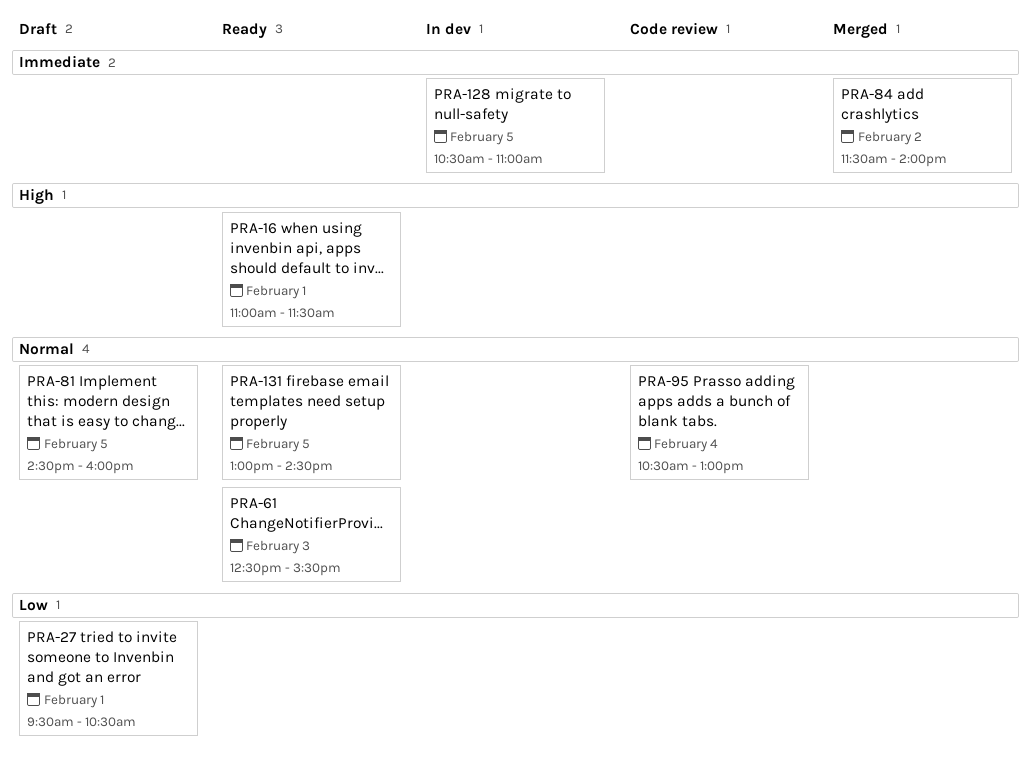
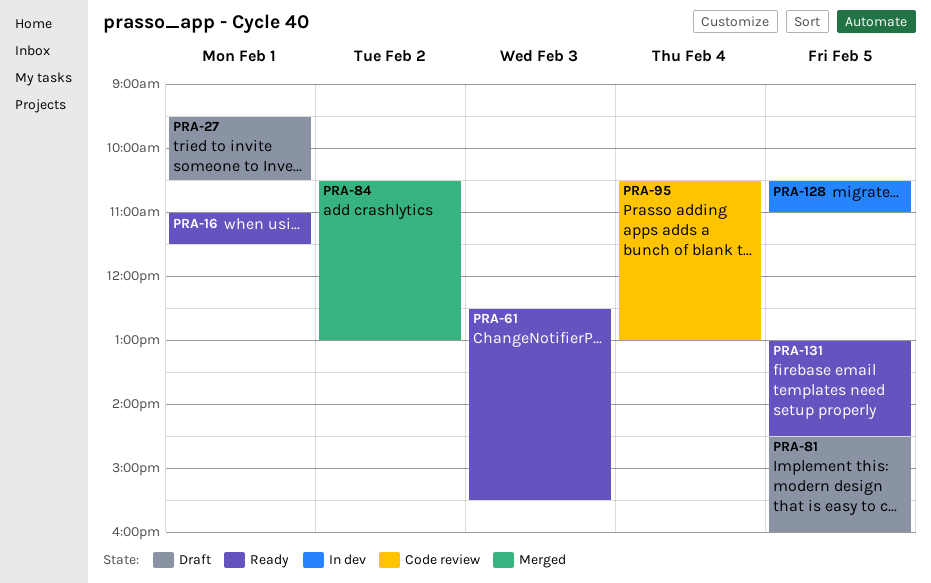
PRA-84, begins: 11:30 -> 10:30
PRA-84, ends: 14:00 -> 13:00

